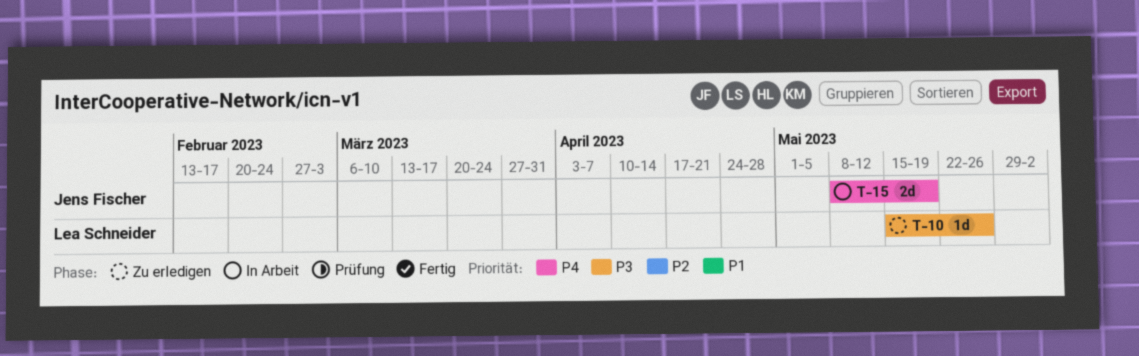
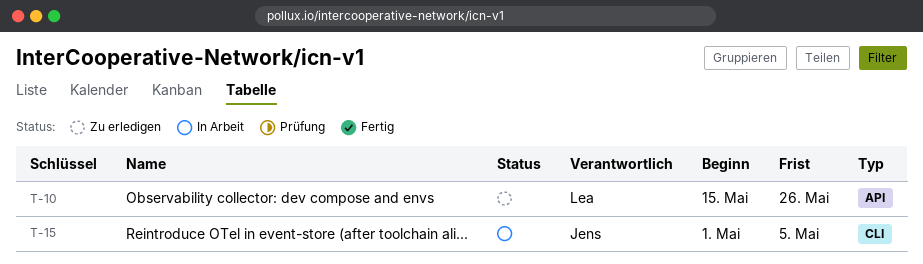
T-15, start: May 8 -> May 1
T-15, due: May 19 -> May 5

